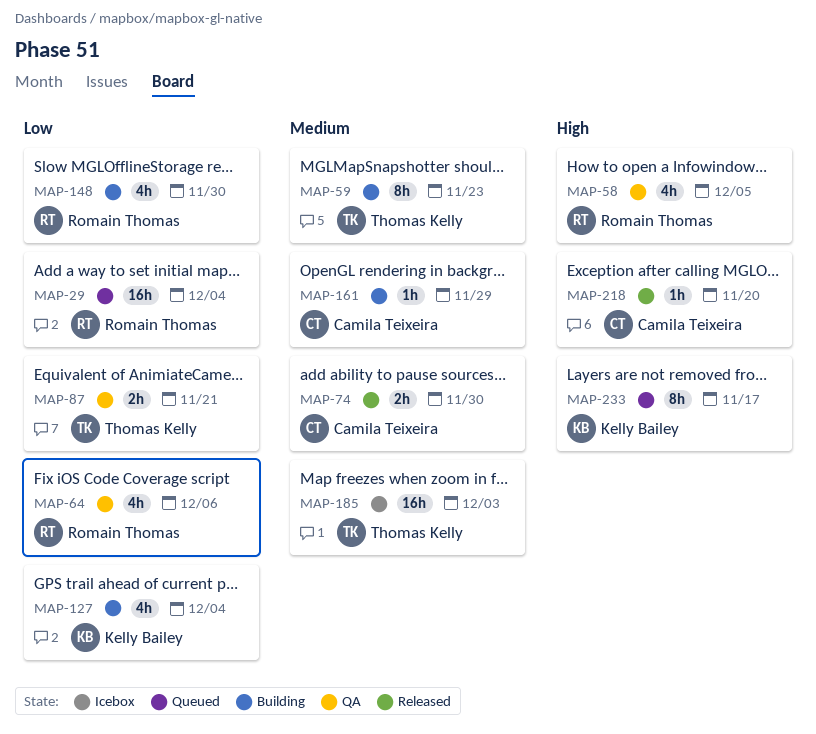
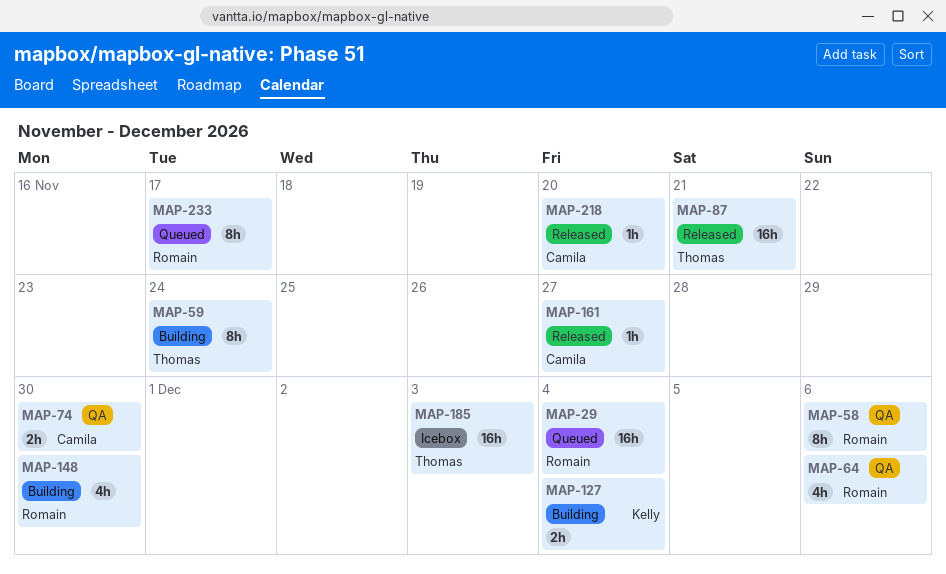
MAP-58, estimate: 4h -> 8h
MAP-58, due: Dec 5 -> Dec 6
MAP-59, due: Nov 23 -> Nov 24
MAP-74, status: Released -> QA
MAP-87, status: QA -> Released
MAP-87, estimate: 2h -> 16h
MAP-127, estimate: 4h -> 2h
MAP-161, status: Building -> Released
MAP-161, due: Nov 29 -> Nov 27
MAP-233, owner: Kelly Bailey -> Romain Thomas

